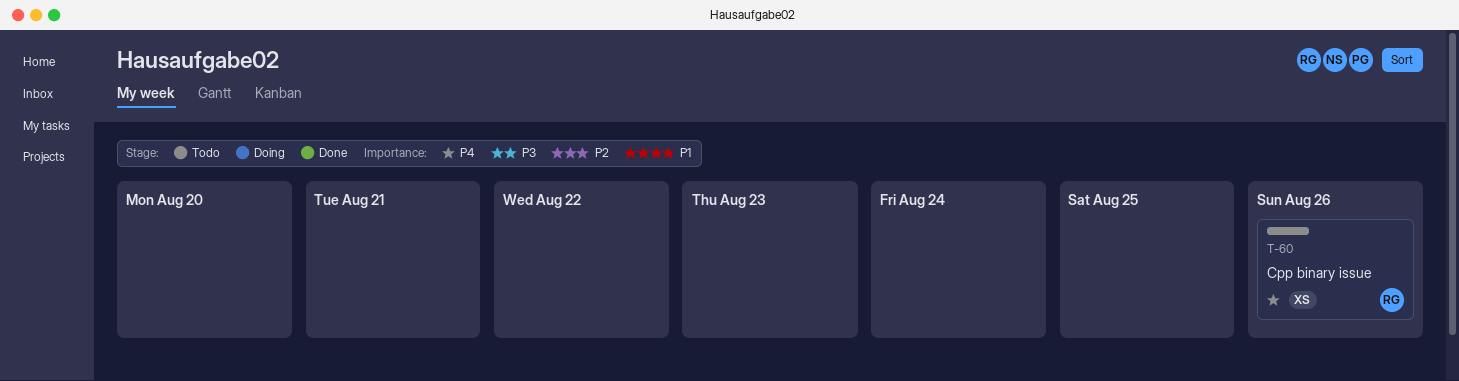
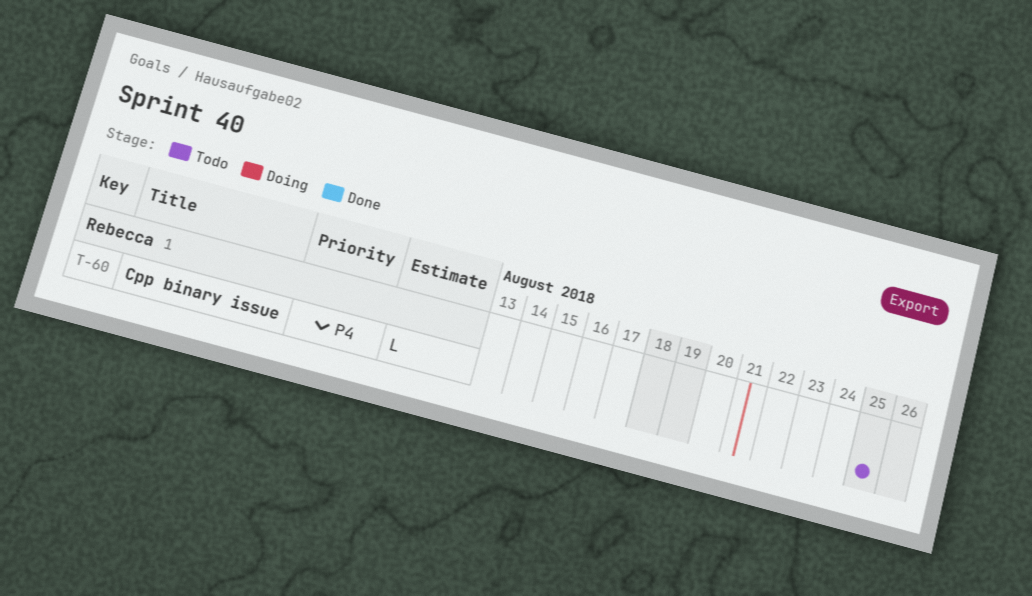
T-60, estimate: XS -> L
T-60, due: Aug 26 -> Aug 25

